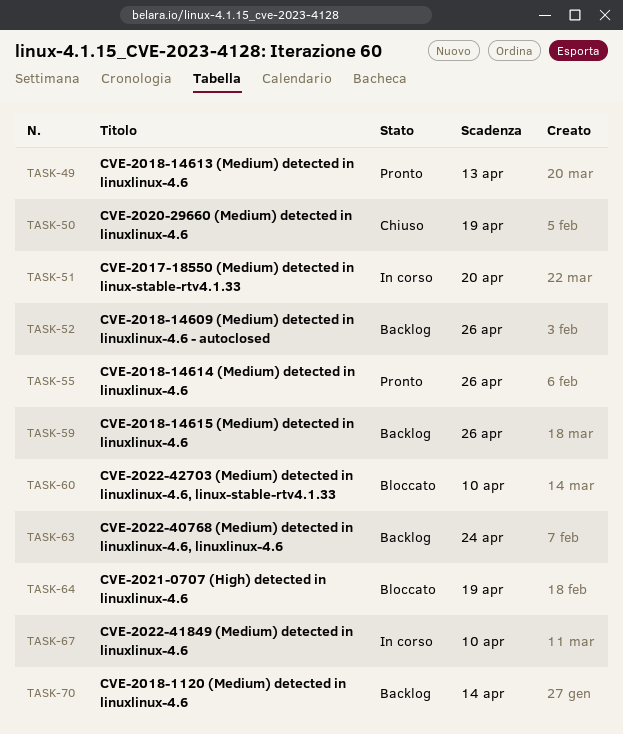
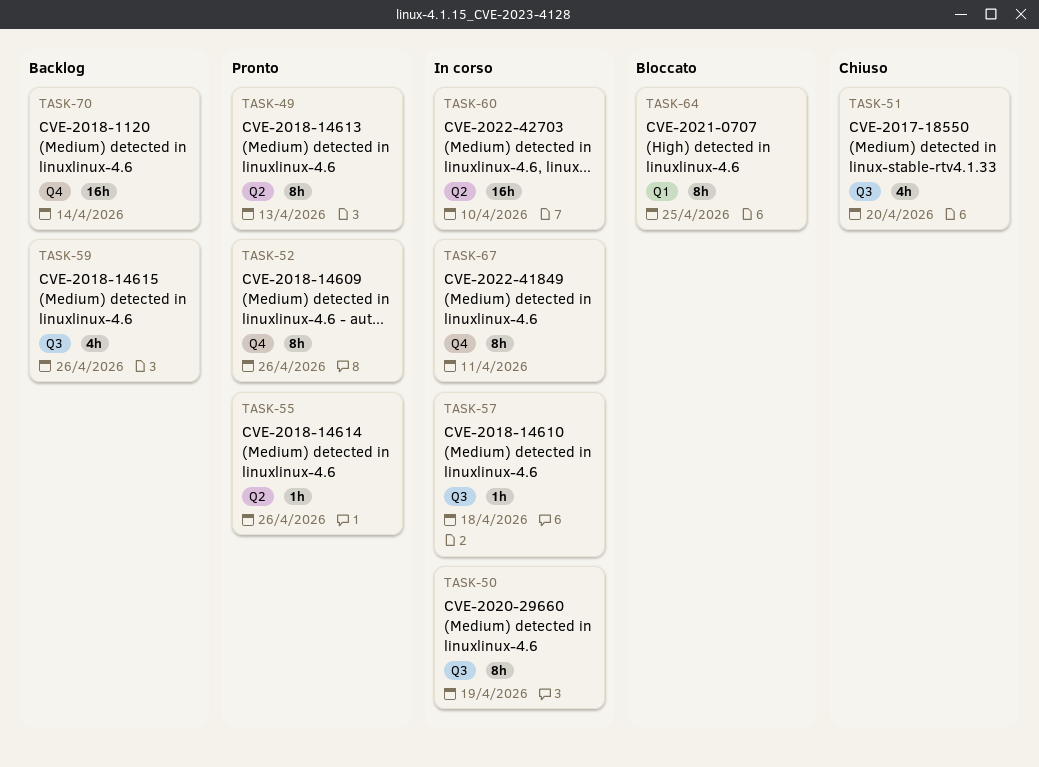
TASK-50, status: Chiuso -> In corso
TASK-51, status: In corso -> Chiuso
TASK-52, status: Backlog -> Pronto
TASK-57: none -> present
TASK-60, status: Bloccato -> In corso
TASK-63: present -> none
TASK-64, due: Apr 19 -> Apr 25
TASK-67, due: Apr 10 -> Apr 11

